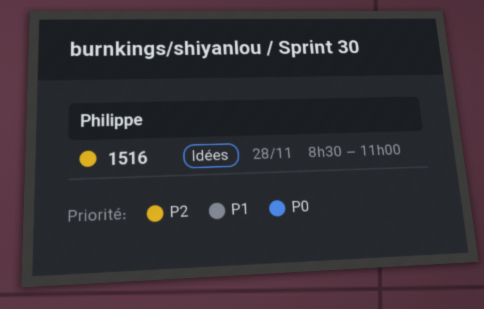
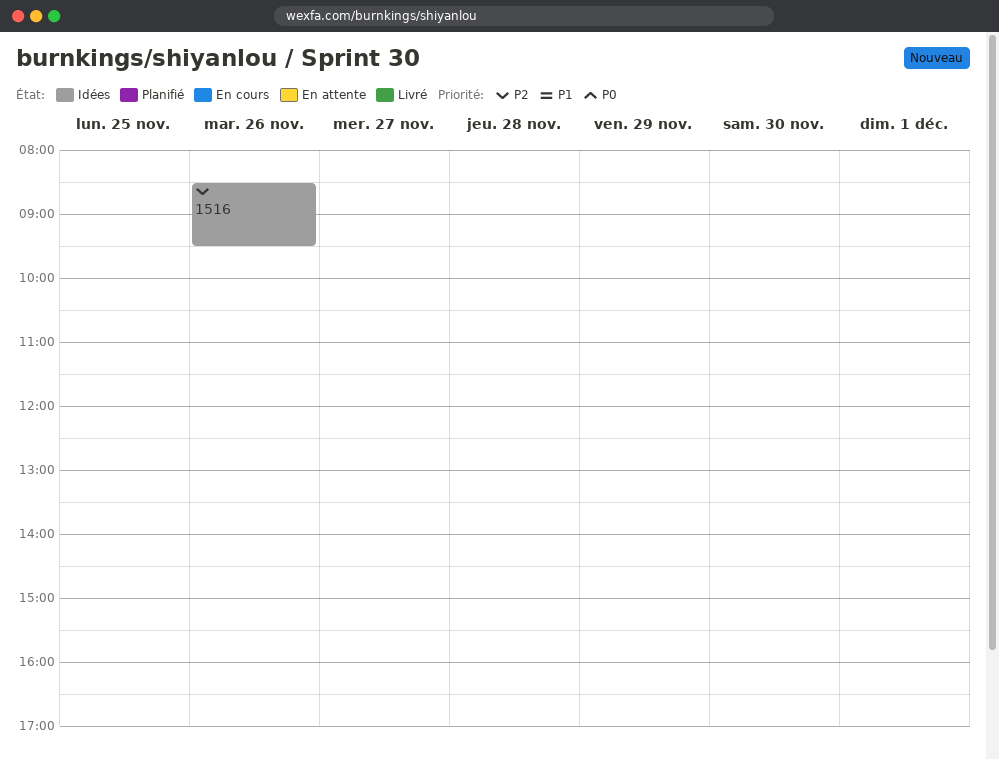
1516, day: Nov 28 -> Nov 26
1516, ends: 11:00 -> 09:30

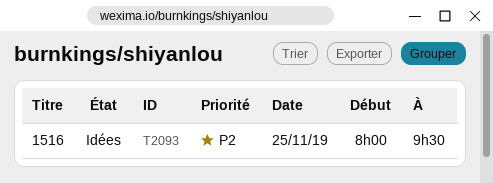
1516, day: Nov 26 -> Nov 25
1516, begins: 08:30 -> 08:00

